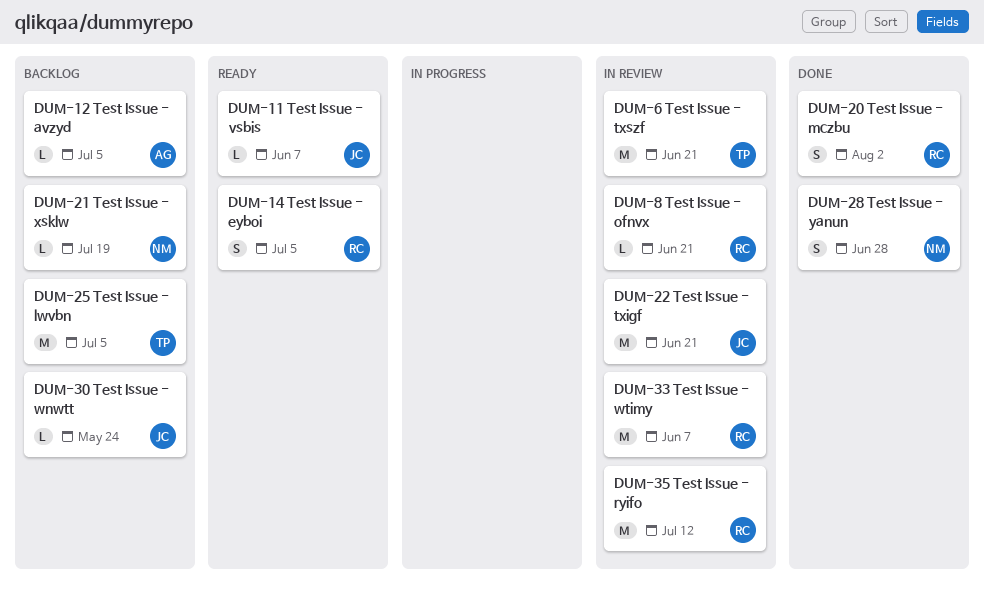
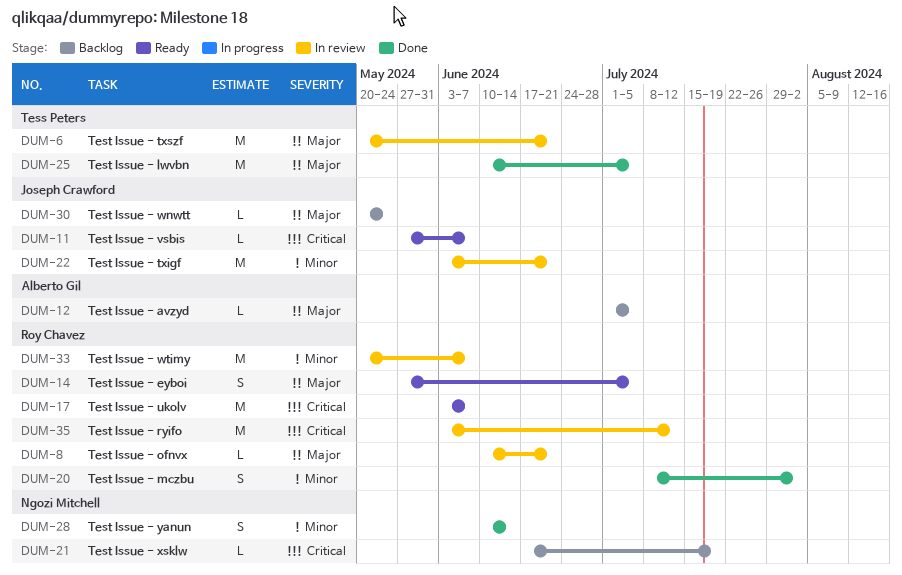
DUM-17: none -> present
DUM-25, status: Backlog -> Done
DUM-28, due: Jun 28 -> Jun 14

